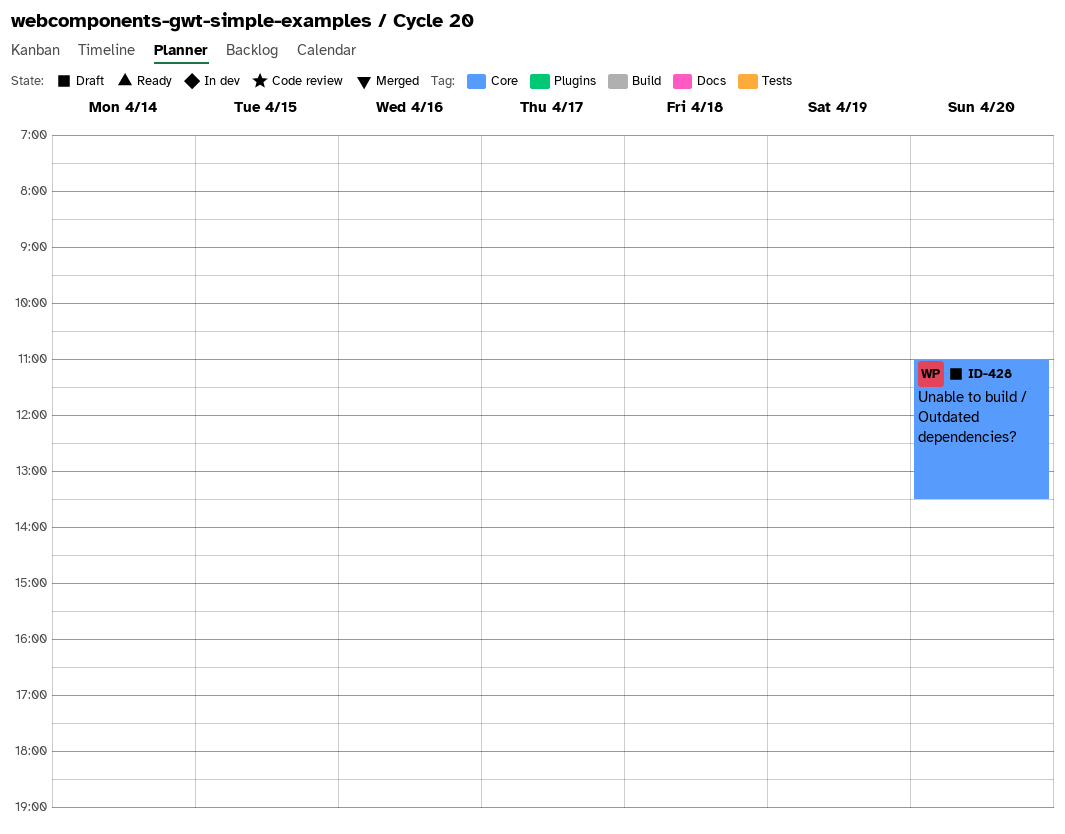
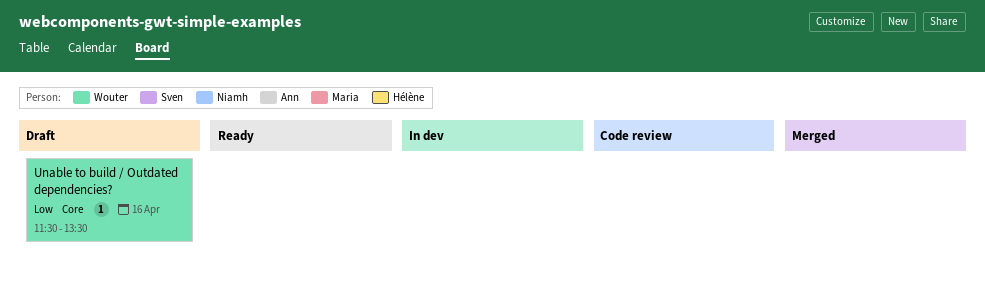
Unable to build / Outdated dependencies?, day: Apr 20 -> Apr 16
Unable to build / Outdated dependencies?, begins: 11:00 -> 11:30

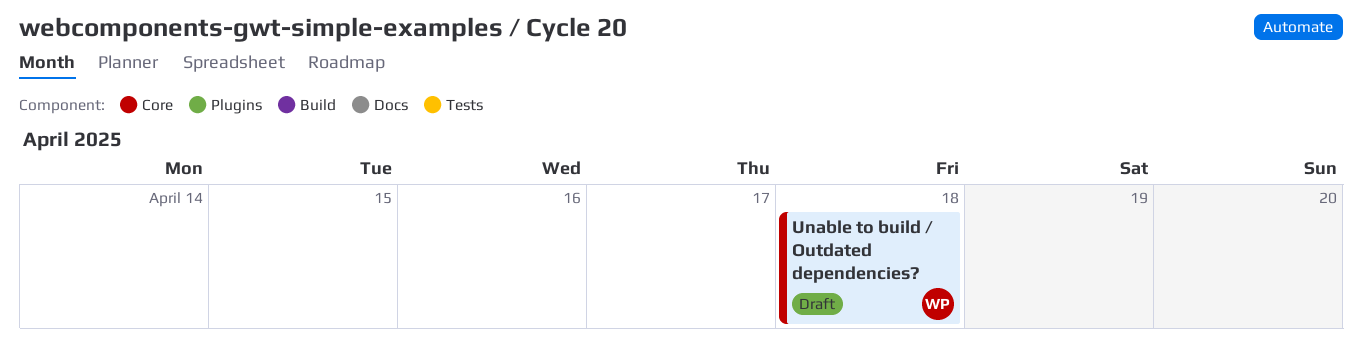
Unable to build / Outdated dependencies?, day: Apr 16 -> Apr 18

